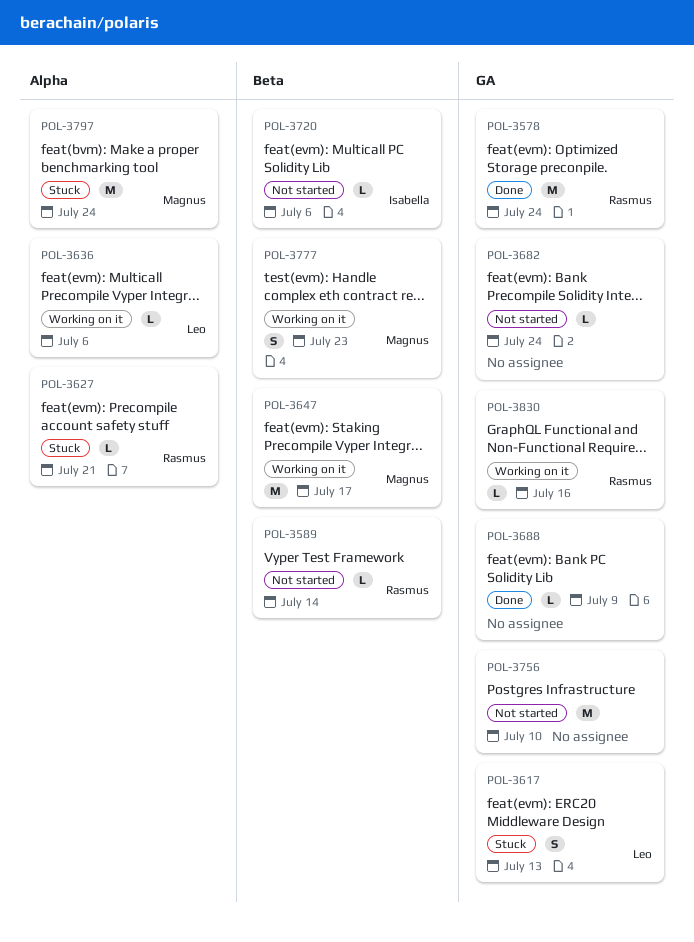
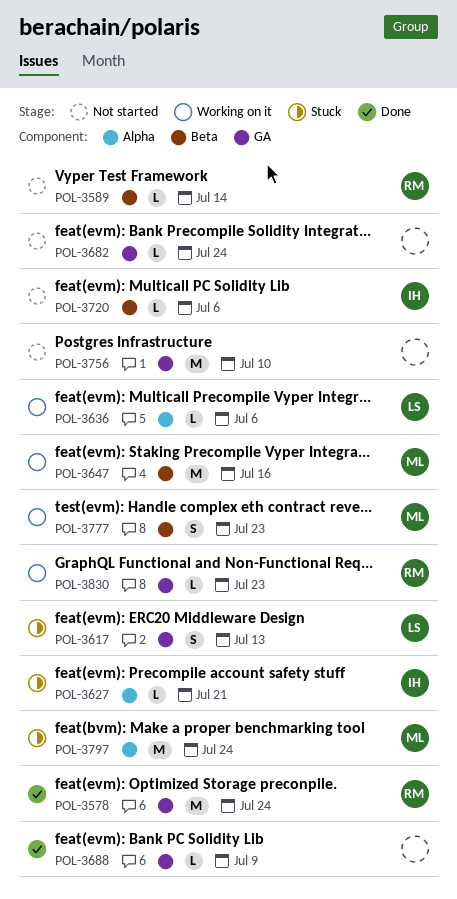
POL-3627, owner: Rasmus -> Isabella
POL-3647, due: Jul 17 -> Jul 16
POL-3830, due: Jul 16 -> Jul 23

